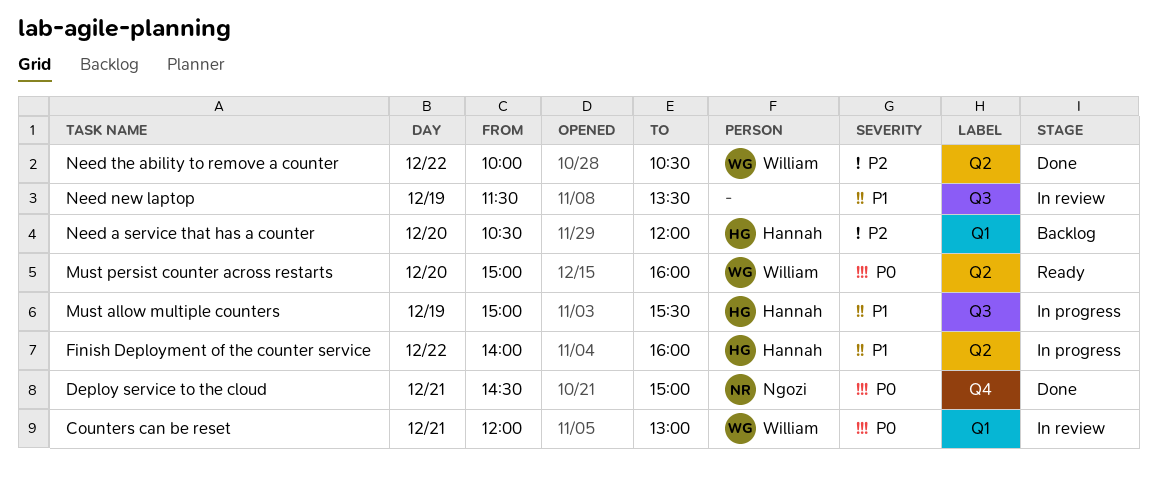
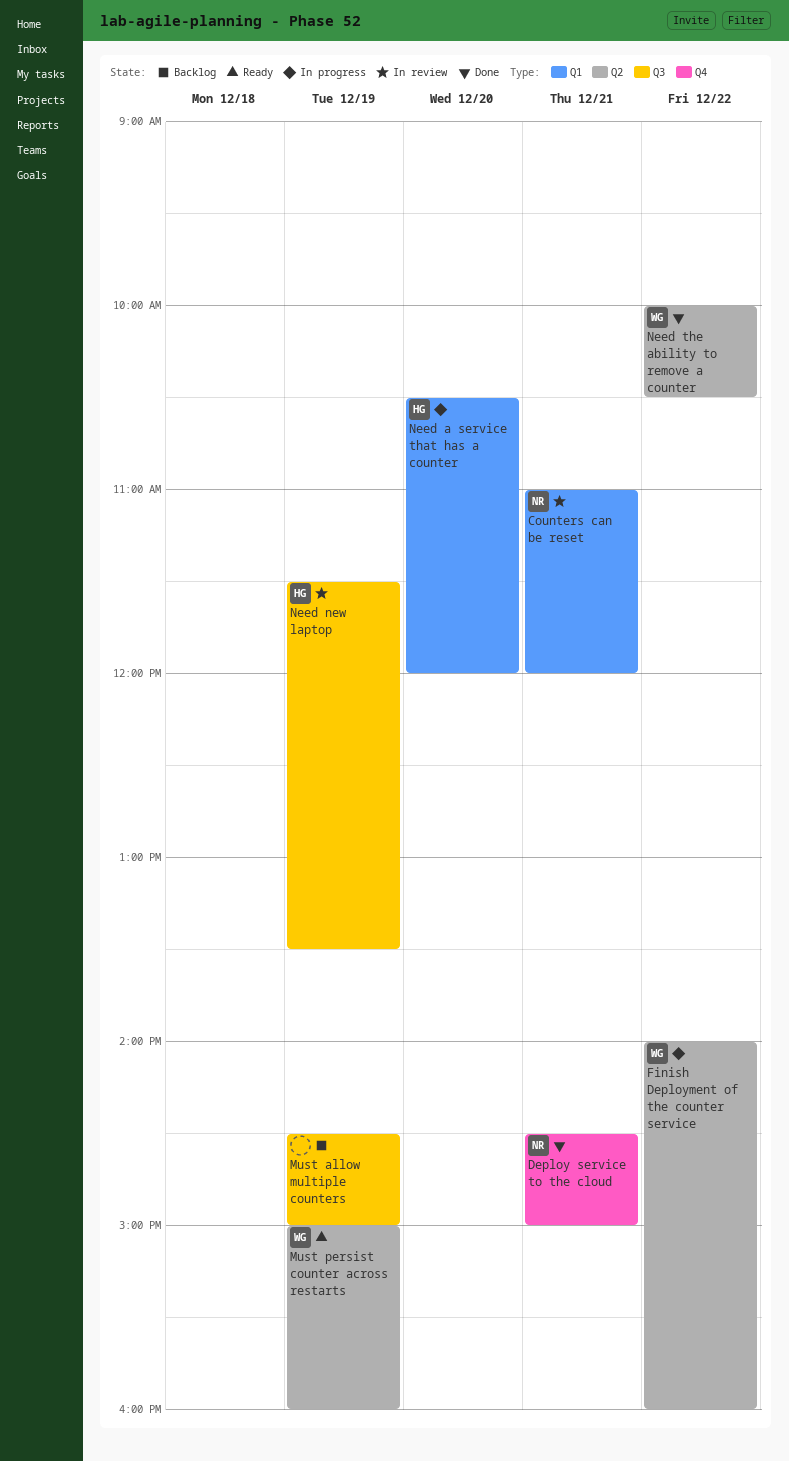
Counters can be reset, owner: William -> Ngozi
Counters can be reset, begins: 12:00 -> 11:00
Counters can be reset, ends: 13:00 -> 12:00
Finish Deployment of the counter service, owner: Hannah -> William
Must allow multiple counters, status: In progress -> Backlog
Must allow multiple counters, owner: Hannah -> none
Must allow multiple counters, begins: 15:00 -> 14:30
Must allow multiple counters, ends: 15:30 -> 15:00
Must persist counter across restarts, day: Dec 20 -> Dec 19
Need a service that has a counter, status: Backlog -> In progress
Need new laptop, owner: none -> Hannah

